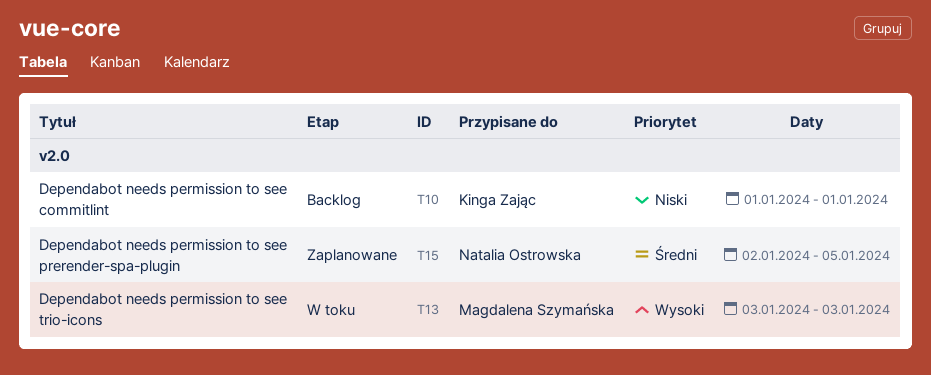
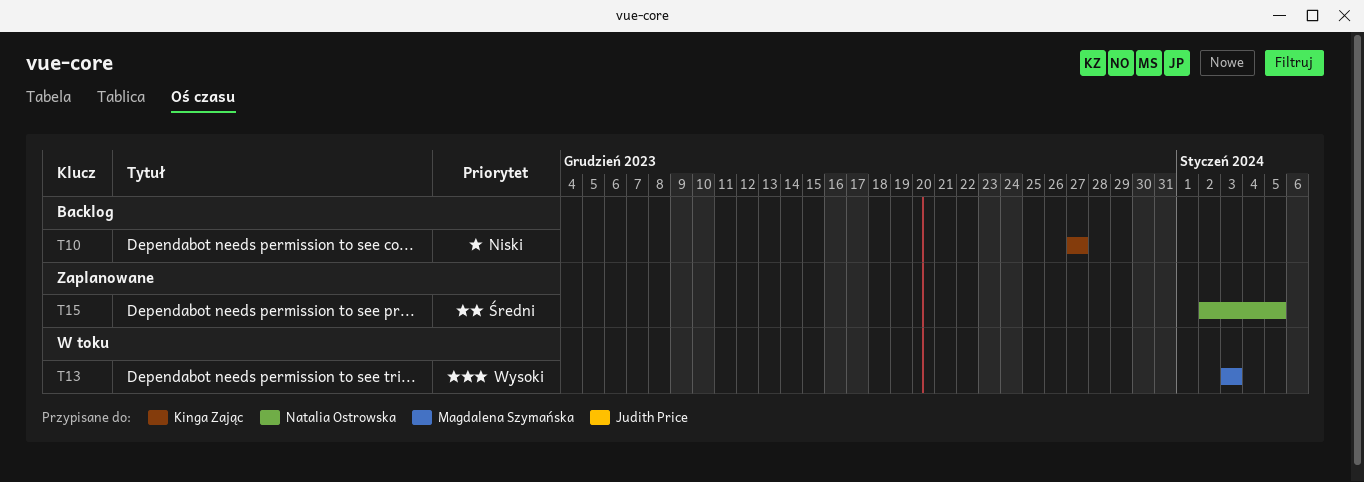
T10, start: Jan 1 -> Dec 27
T10, due: Jan 1 -> Dec 27

